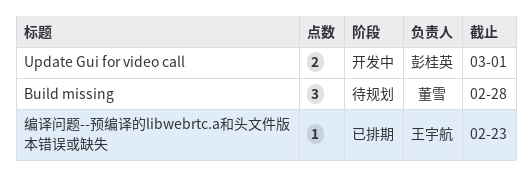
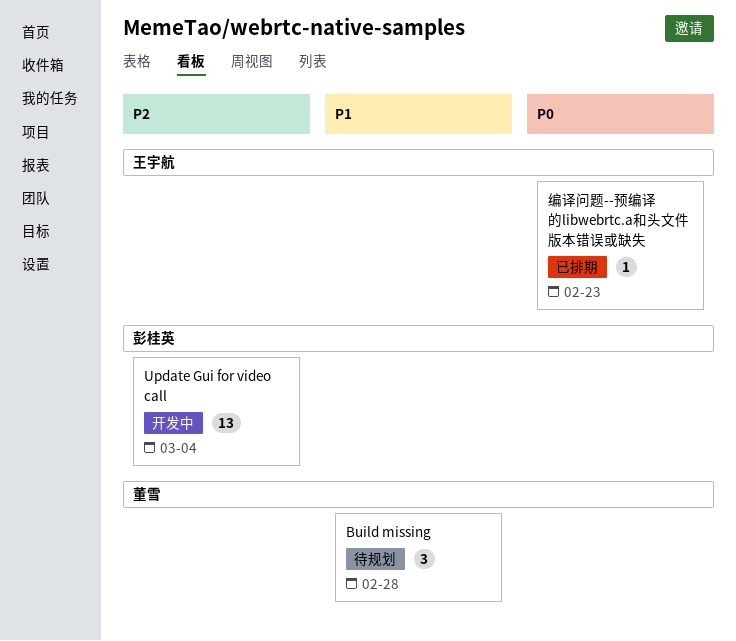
Update Gui for video call, estimate: 2 -> 13
Update Gui for video call, due: Mar 1 -> Mar 4

